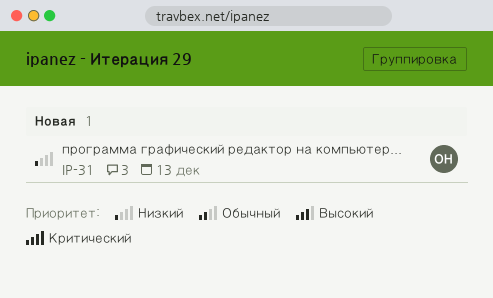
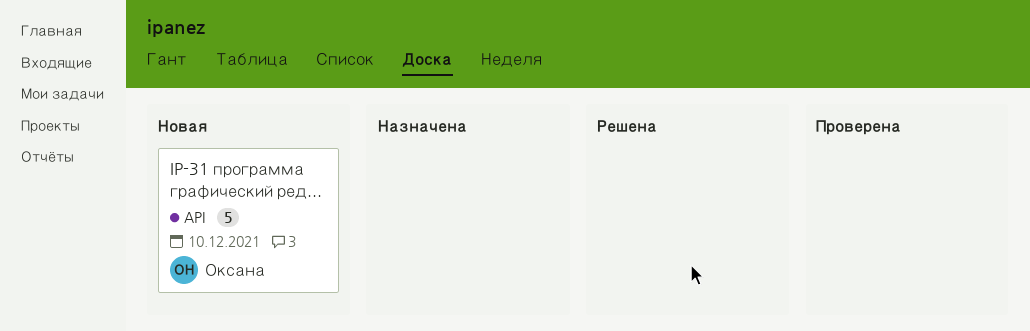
IP-31, due: Dec 13 -> Dec 10

